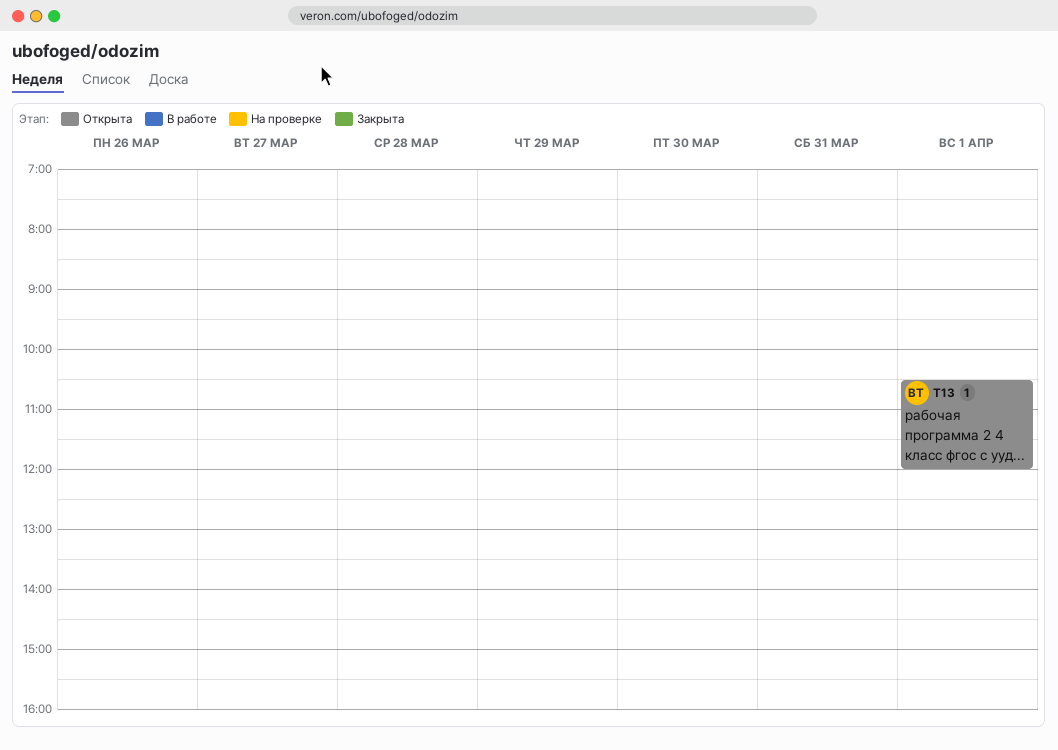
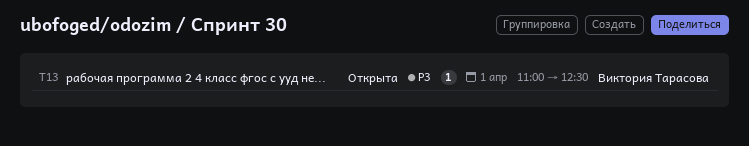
T13, begins: 10:30 -> 11:00
T13, ends: 12:00 -> 12:30

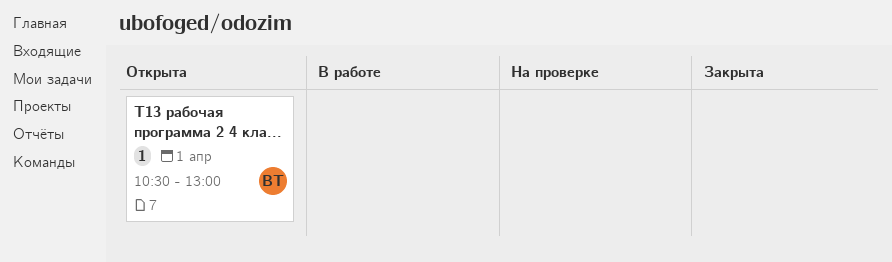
T13, begins: 11:00 -> 10:30
T13, ends: 12:30 -> 13:00

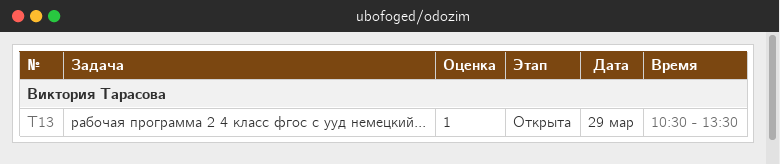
T13, day: Apr 1 -> Mar 29
T13, ends: 13:00 -> 13:30

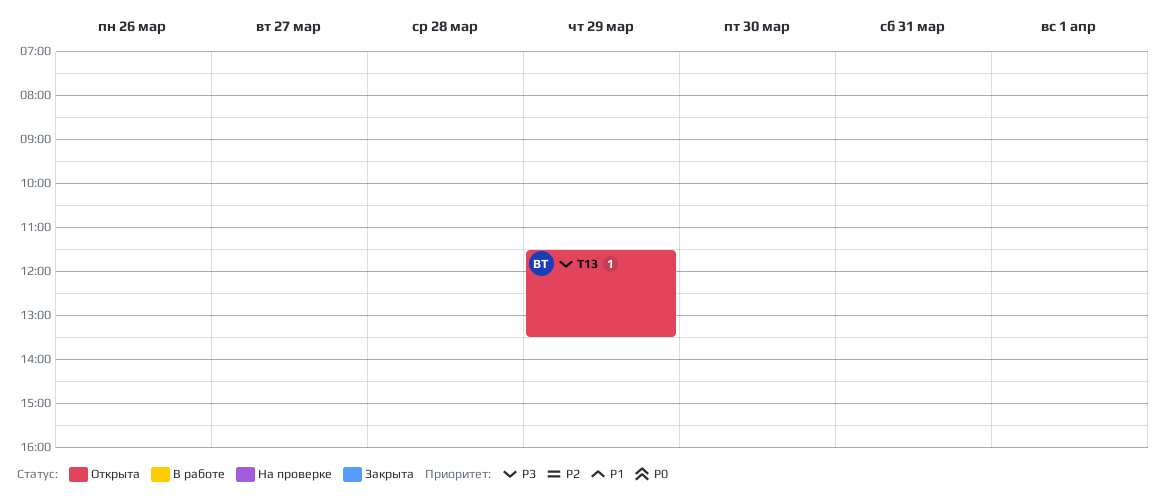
T13, begins: 10:30 -> 11:30

